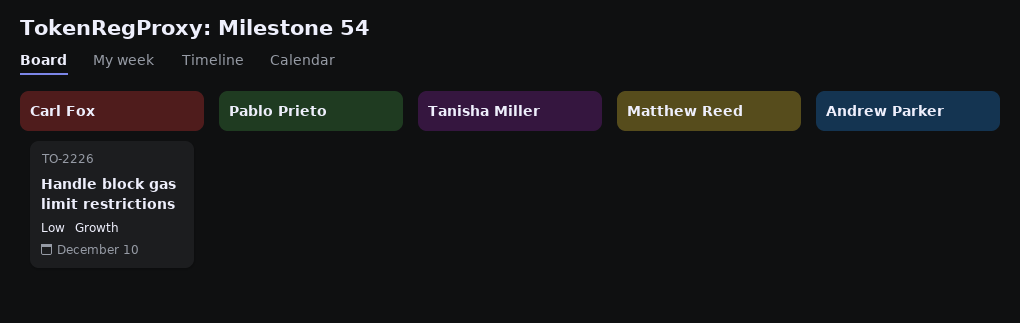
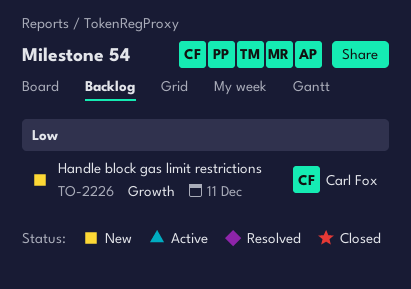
TO-2226, due: Dec 10 -> Dec 11

